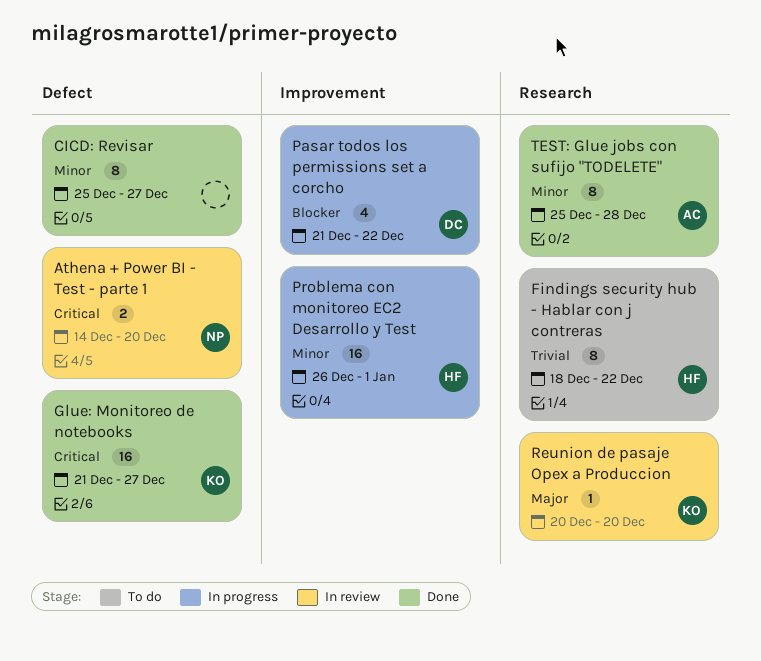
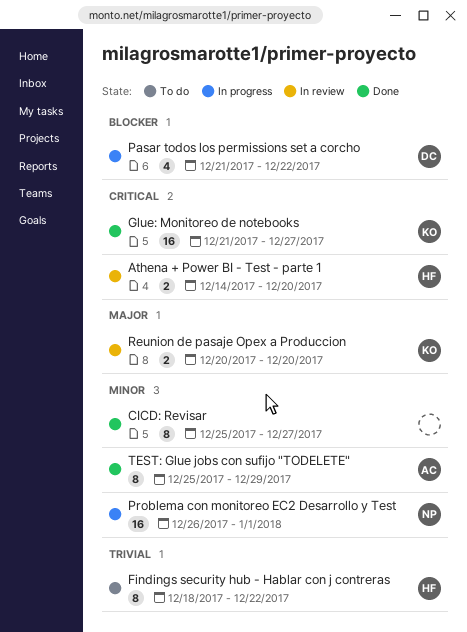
Athena + Power BI - Test - parte 1, owner: NP -> HF
Problema con monitoreo EC2 Desarrollo y Test, owner: HF -> NP
Reunion de pasaje Opex a Produccion, estimate: 1 -> 2
TEST: Glue jobs con sufijo "TODELETE", due: Dec 28 -> Dec 29

